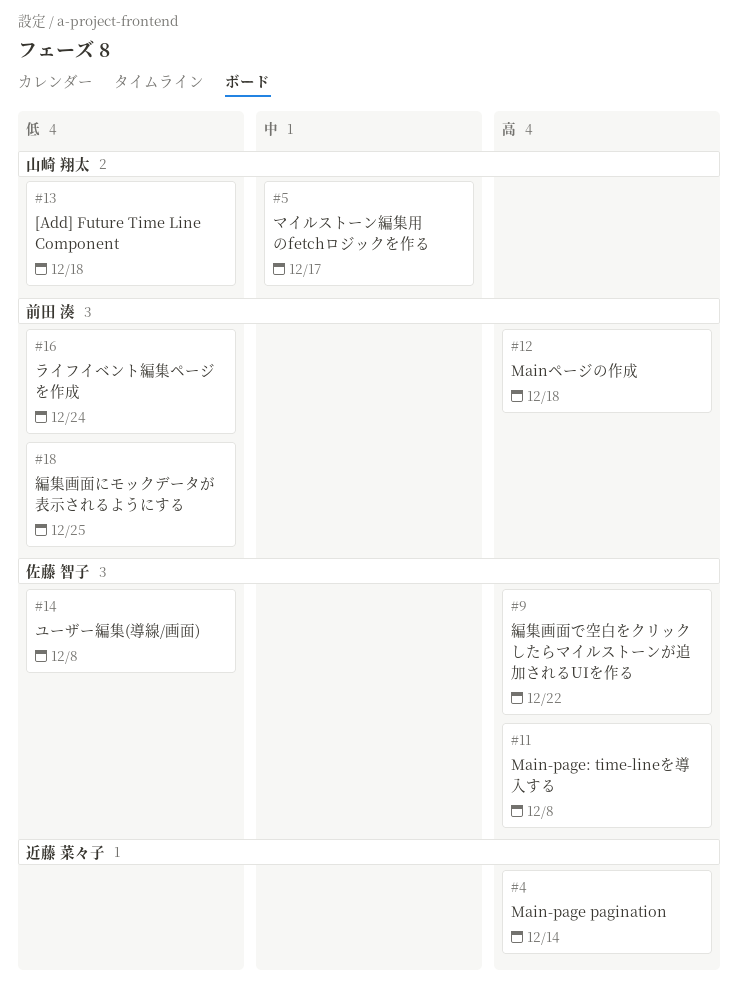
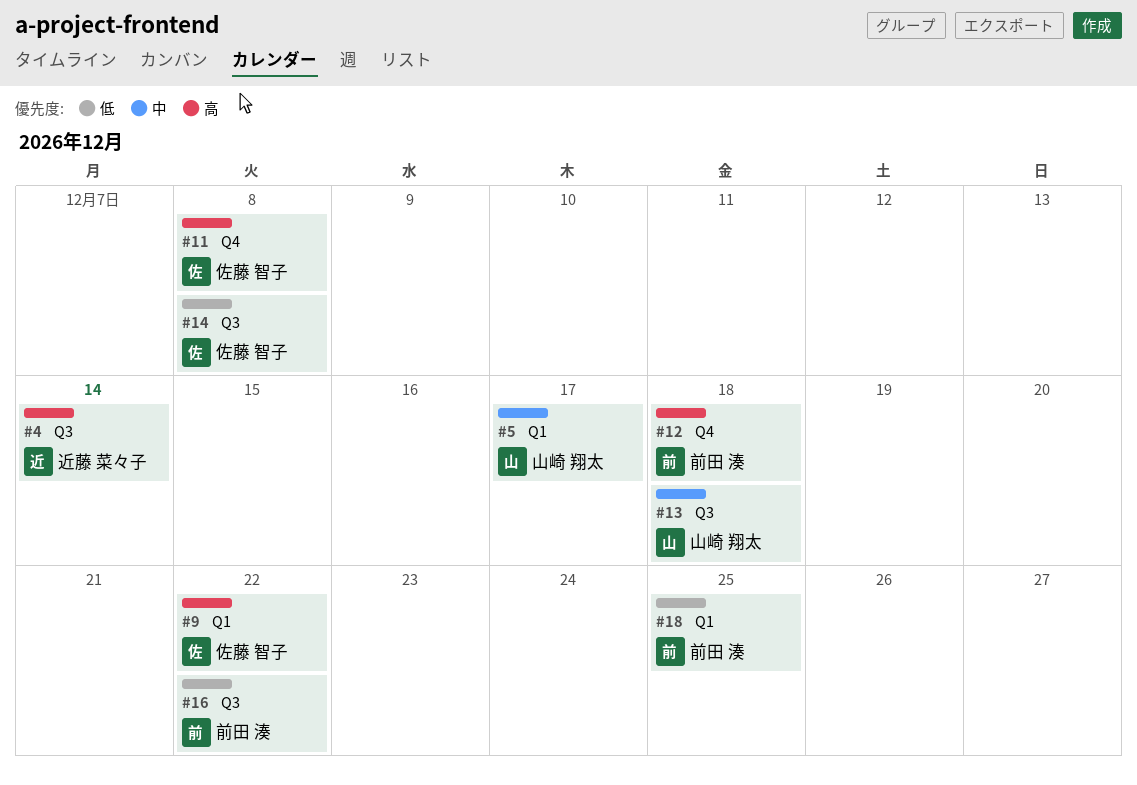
#13, priority: 低 -> 中
#16, due: Dec 24 -> Dec 22

